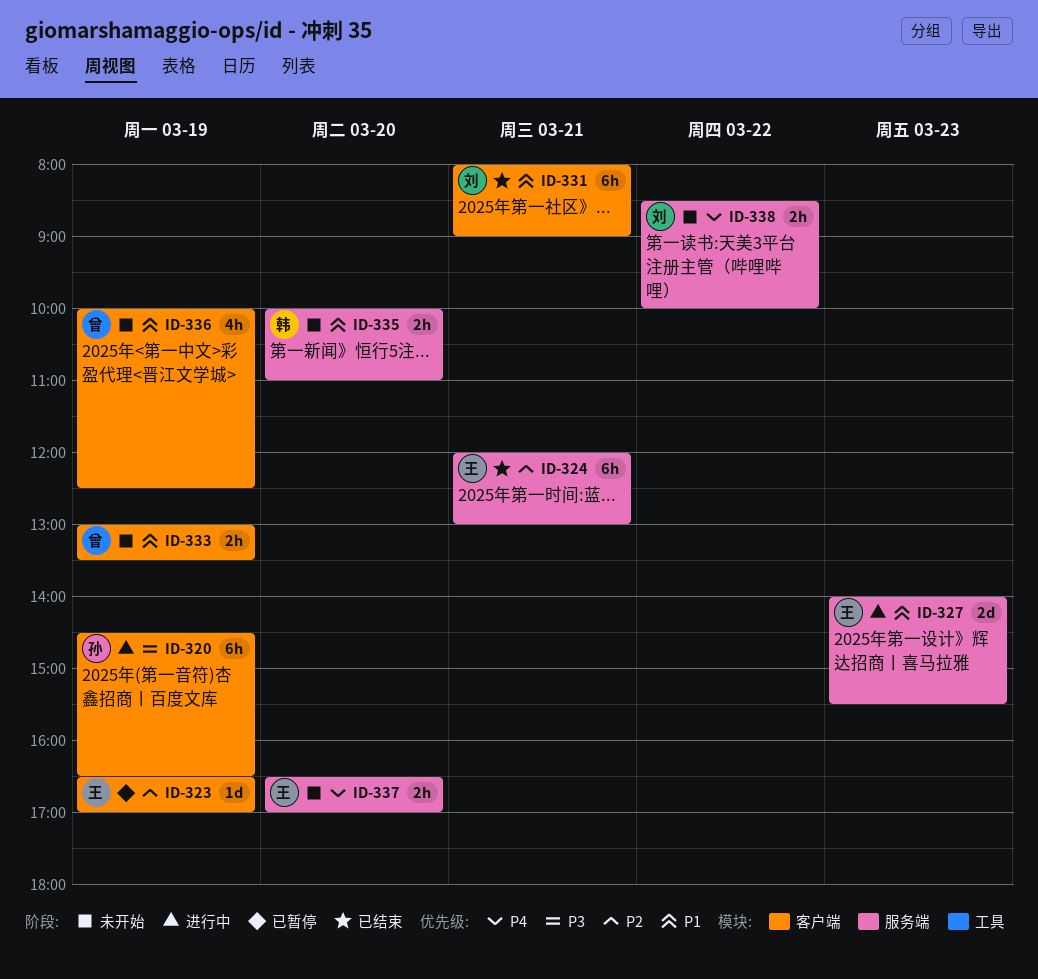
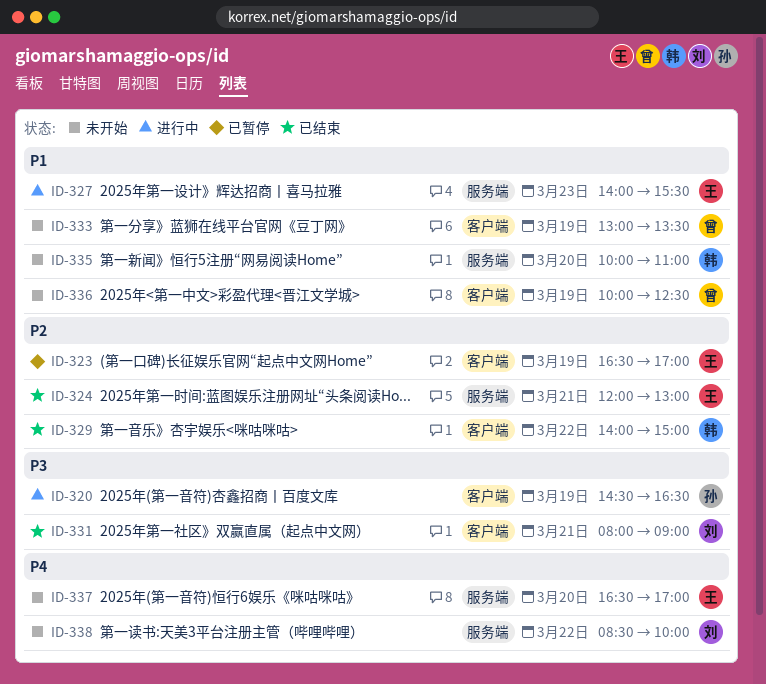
ID-329: none -> present
ID-331, priority: P1 -> P3

